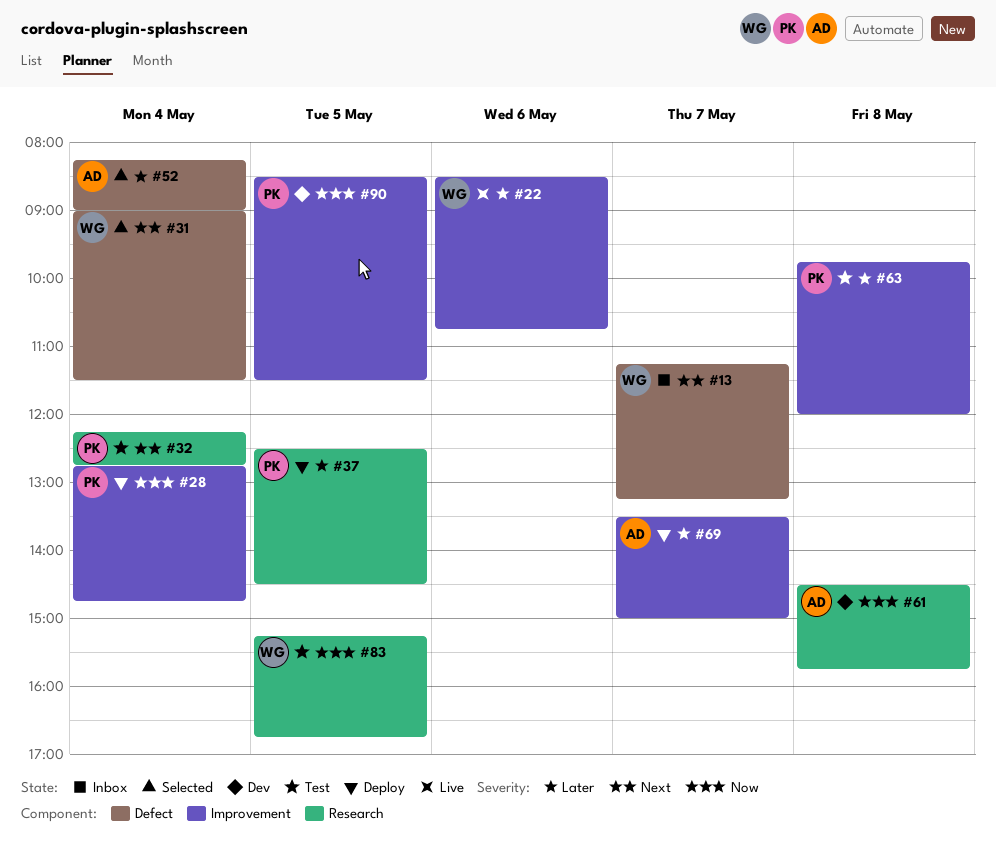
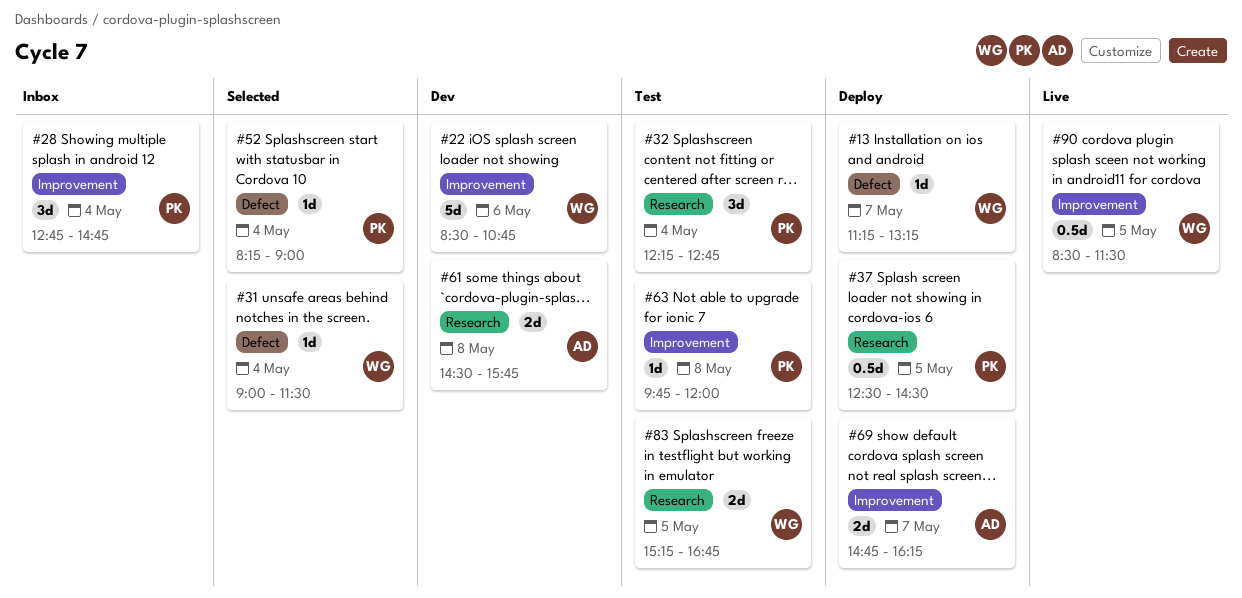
#13, status: Inbox -> Deploy
#22, status: Live -> Dev
#28, status: Deploy -> Inbox
#52, owner: AD -> PK
#69, begins: 13:30 -> 14:45
#69, ends: 15:00 -> 16:15
#90, status: Dev -> Live
#90, owner: PK -> WG

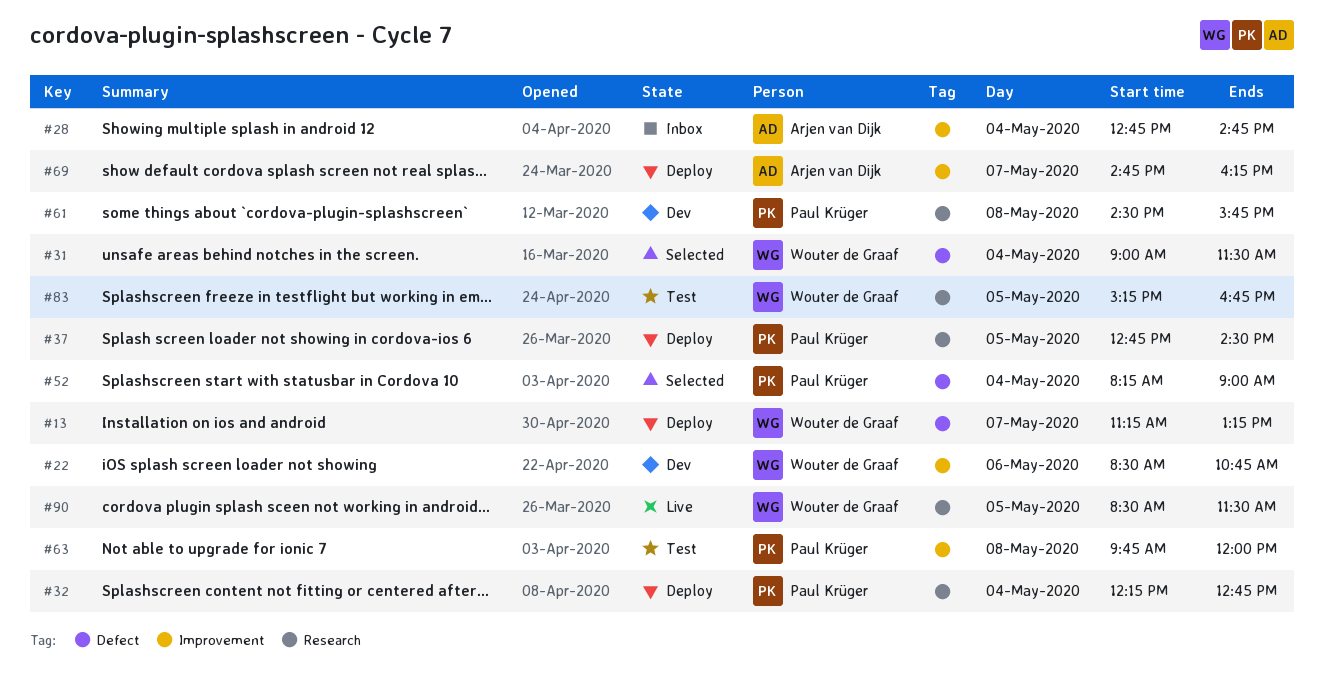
#28, owner: Paul Krüger -> Arjen van Dijk
#32, status: Test -> Deploy
#37, begins: 12:30 -> 12:45
#61, owner: Arjen van Dijk -> Paul Krüger
#90, label: Improvement -> Research

